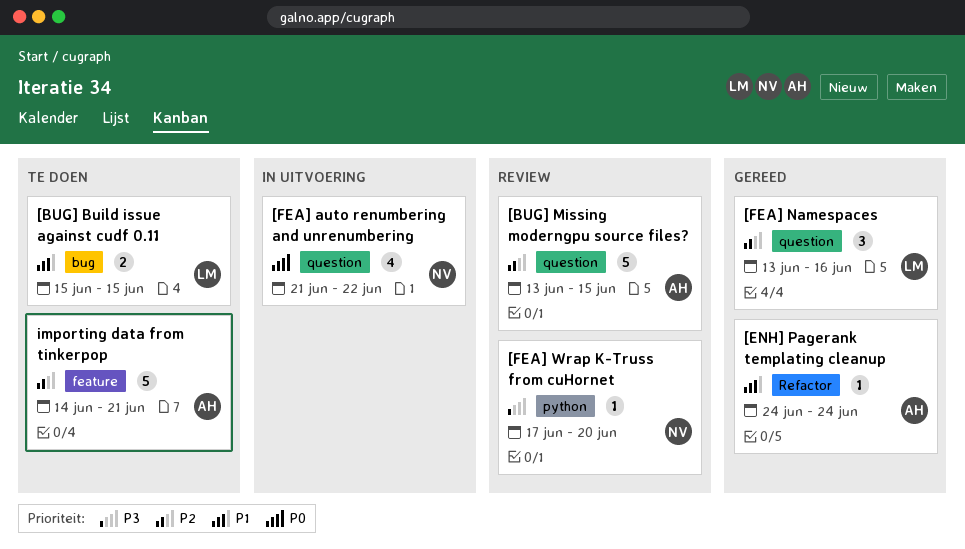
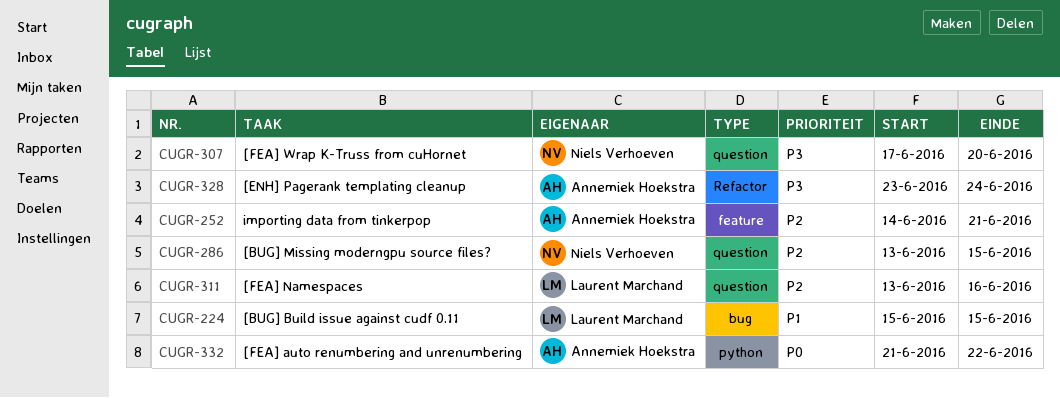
[BUG] Missing moderngpu source files?, owner: Annemiek Hoekstra -> Niels Verhoeven
[ENH] Pagerank templating cleanup, priority: P1 -> P3
[ENH] Pagerank templating cleanup, start: Jun 24 -> Jun 23
[FEA] auto renumbering and unrenumbering, owner: Niels Verhoeven -> Annemiek Hoekstra
[FEA] auto renumbering and unrenumbering, label: question -> python
[FEA] Wrap K-Truss from cuHornet, label: python -> question

